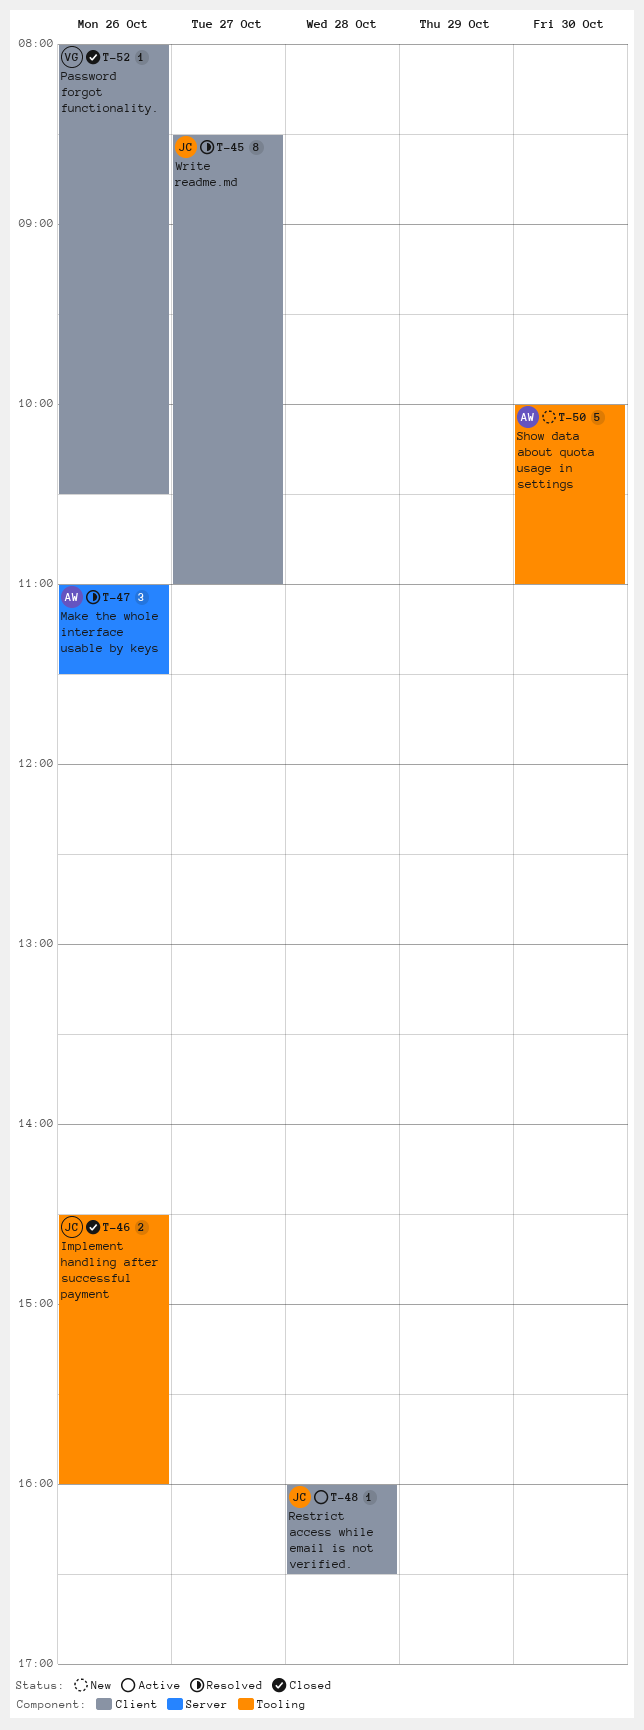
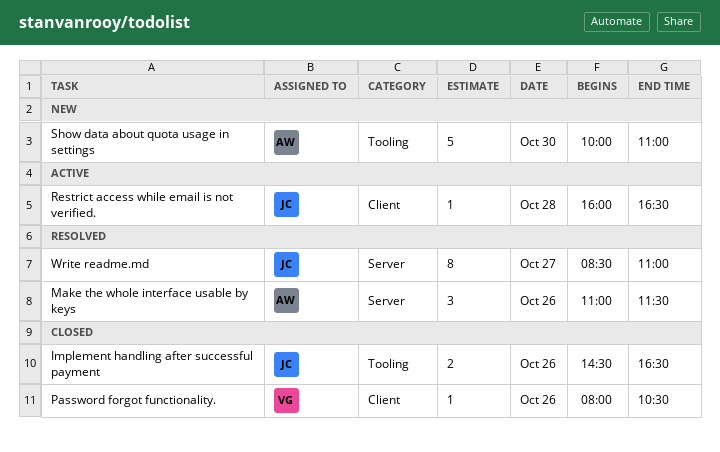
Implement handling after successful payment, ends: 16:00 -> 16:30
Write readme.md, label: Client -> Server

